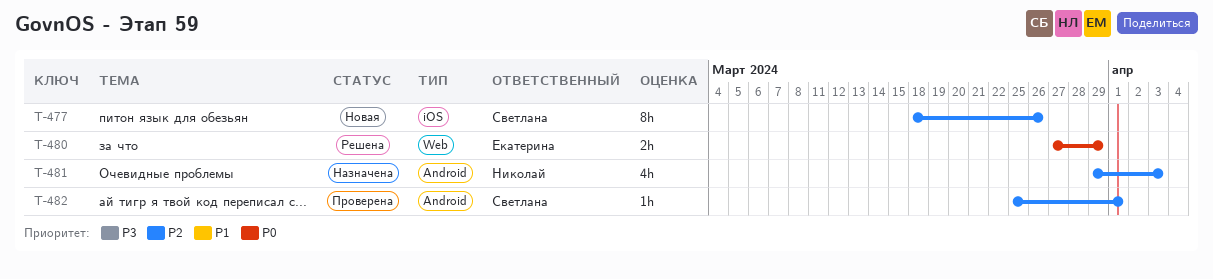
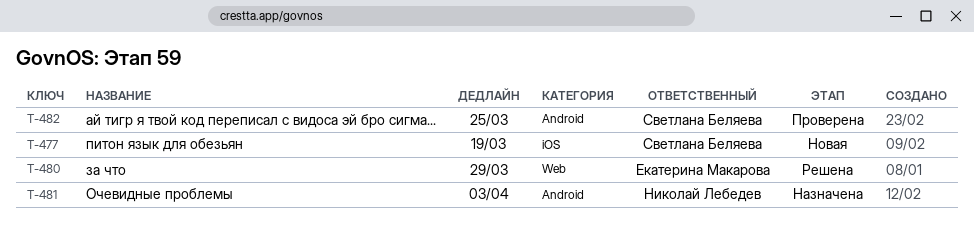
T-477, due: Mar 26 -> Mar 19
T-482, due: Apr 1 -> Mar 25

